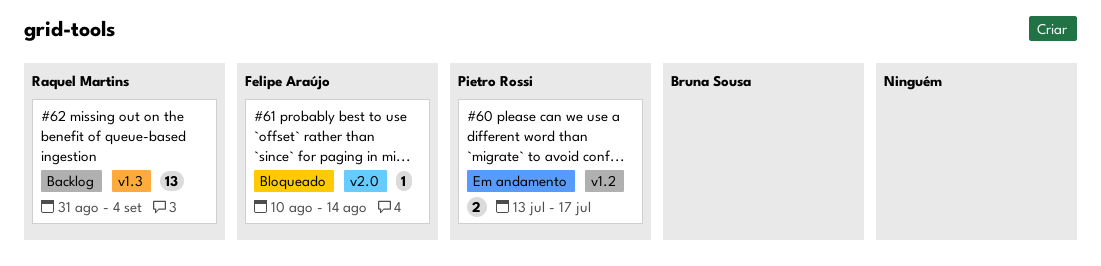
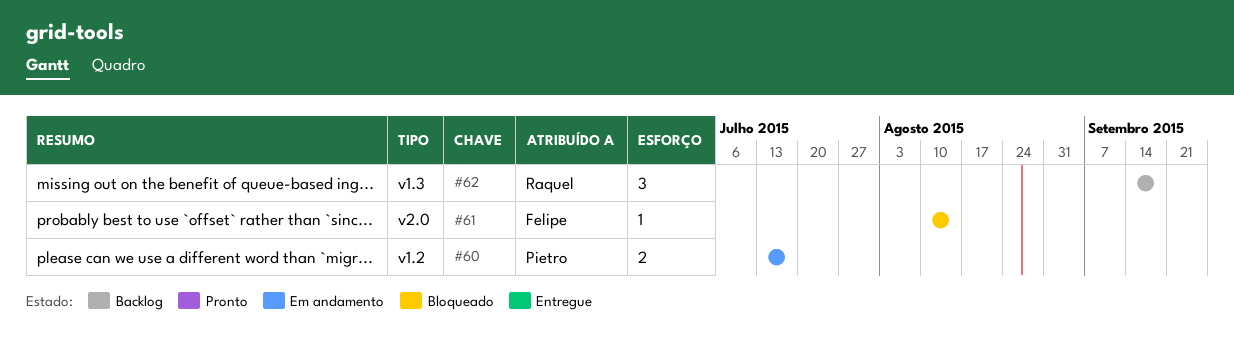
#62, estimate: 13 -> 3
#62, start: Aug 31 -> Sep 14
#62, due: Sep 4 -> Sep 18

